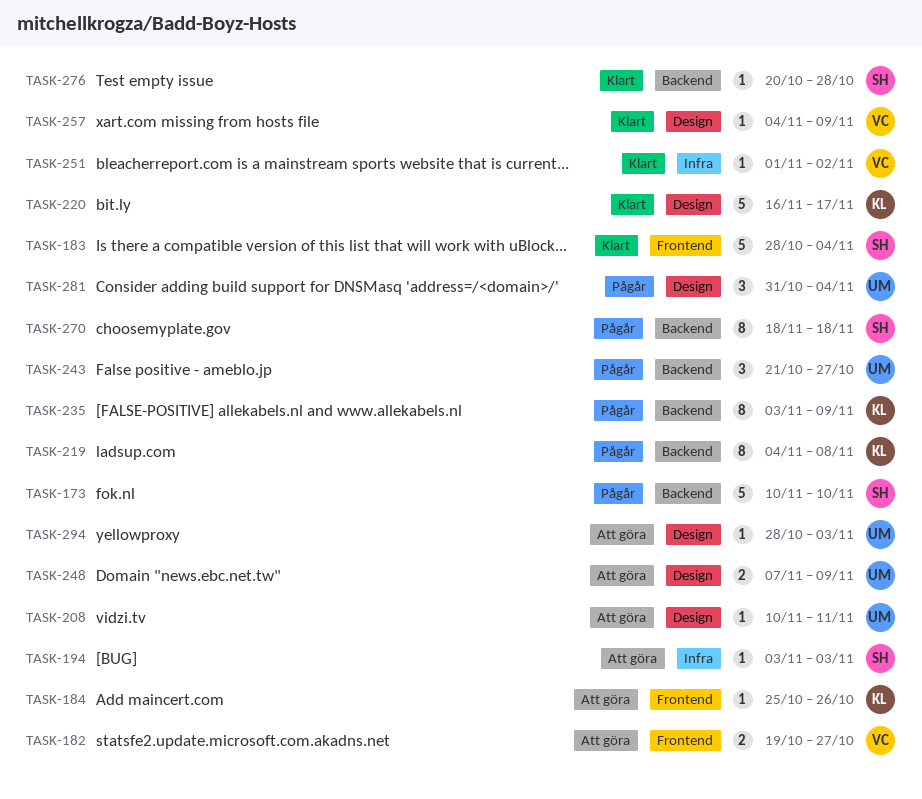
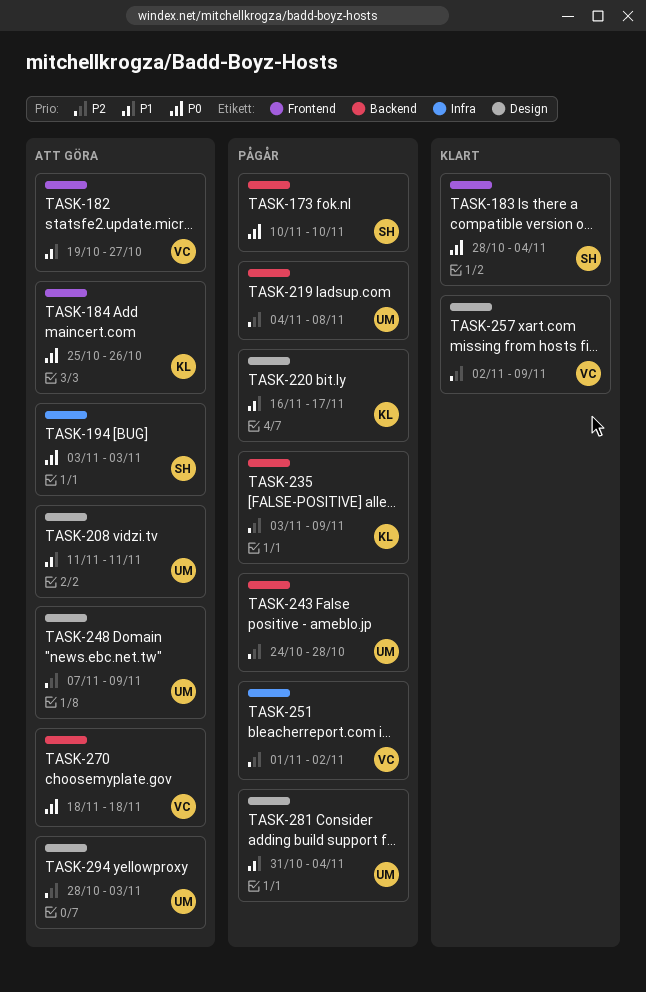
TASK-208, start: Nov 10 -> Nov 11
TASK-219, owner: KL -> UM
TASK-220, status: Klart -> Pågår
TASK-243, start: Oct 21 -> Oct 24
TASK-243, due: Oct 27 -> Oct 28
TASK-251, status: Klart -> Pågår
TASK-257, start: Nov 4 -> Nov 2
TASK-270, status: Pågår -> Att göra
TASK-270, owner: SH -> VC
TASK-276: present -> none

